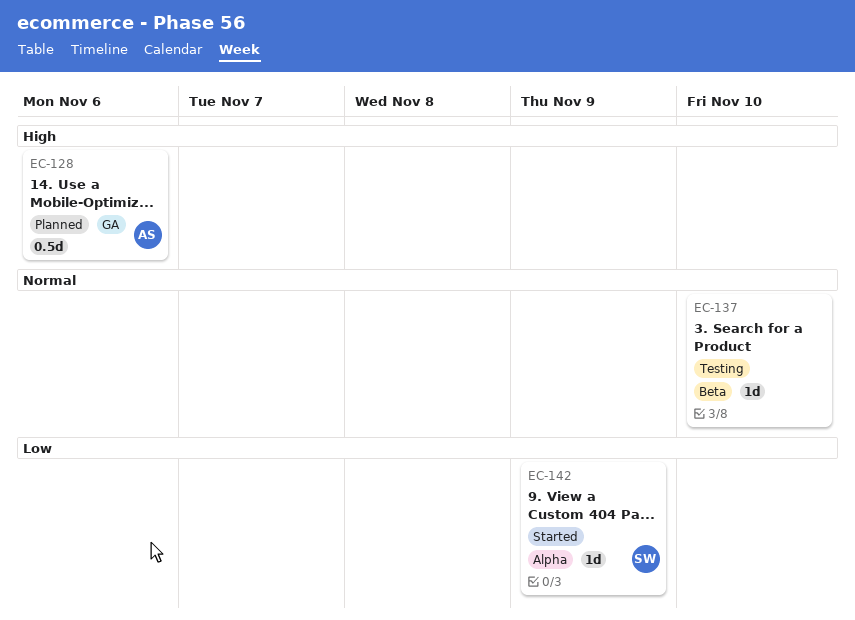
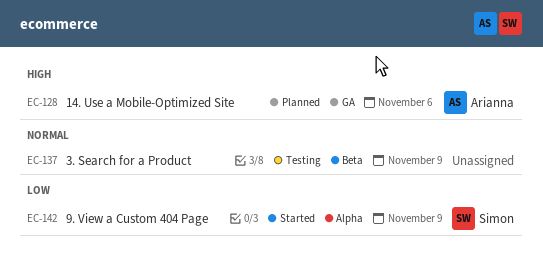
EC-137, due: Nov 10 -> Nov 9

